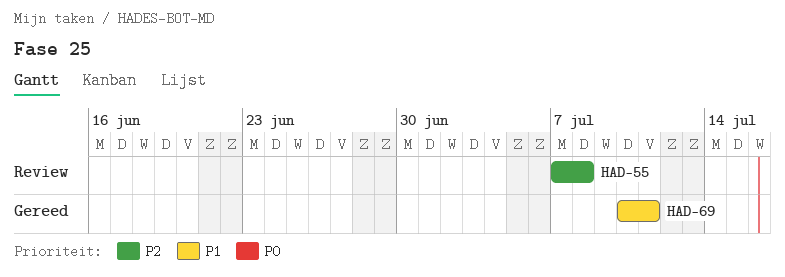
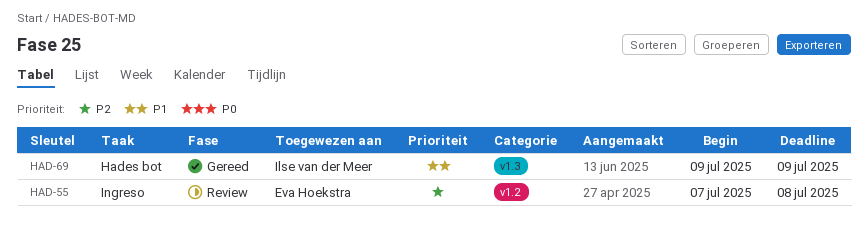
HAD-69, start: Jul 10 -> Jul 9
HAD-69, due: Jul 11 -> Jul 9

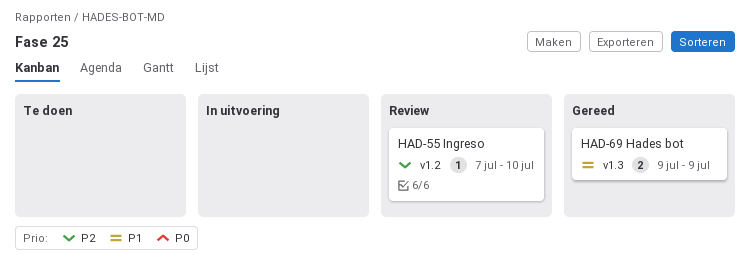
HAD-55, due: Jul 8 -> Jul 10

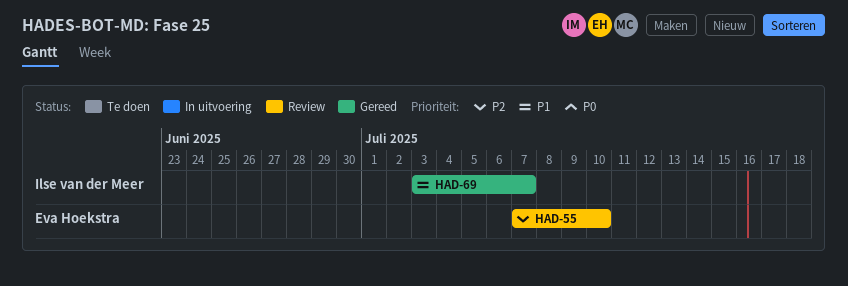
HAD-69, start: Jul 9 -> Jul 3
HAD-69, due: Jul 9 -> Jul 7

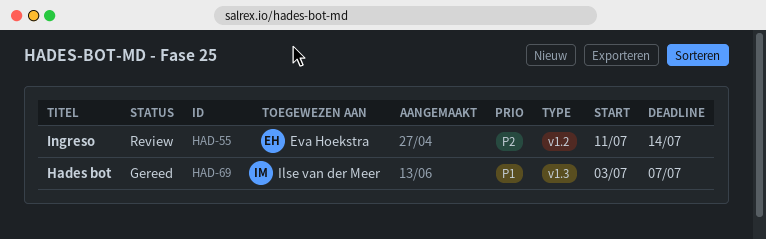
HAD-55, start: Jul 7 -> Jul 11
HAD-55, due: Jul 10 -> Jul 14

